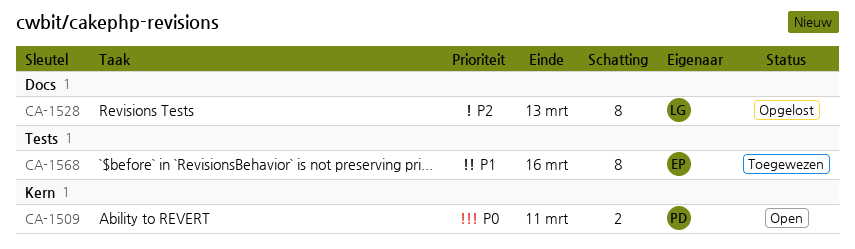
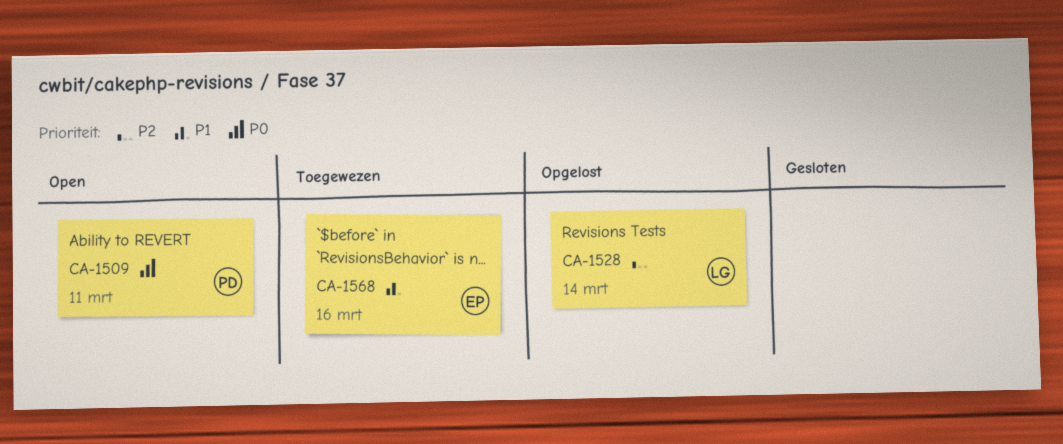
CA-1528, due: Mar 13 -> Mar 14

